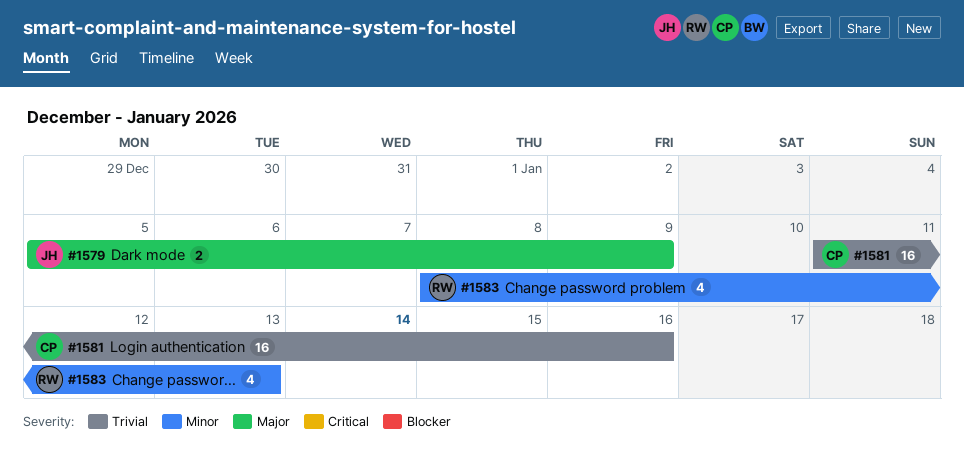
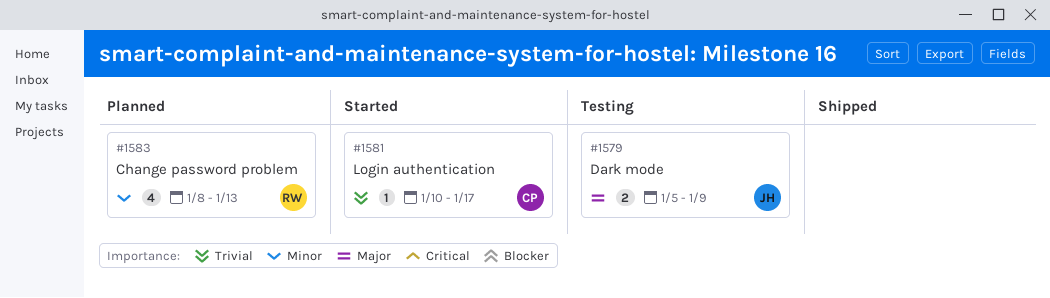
#1581, estimate: 16 -> 1
#1581, start: Jan 11 -> Jan 10
#1581, due: Jan 16 -> Jan 17

